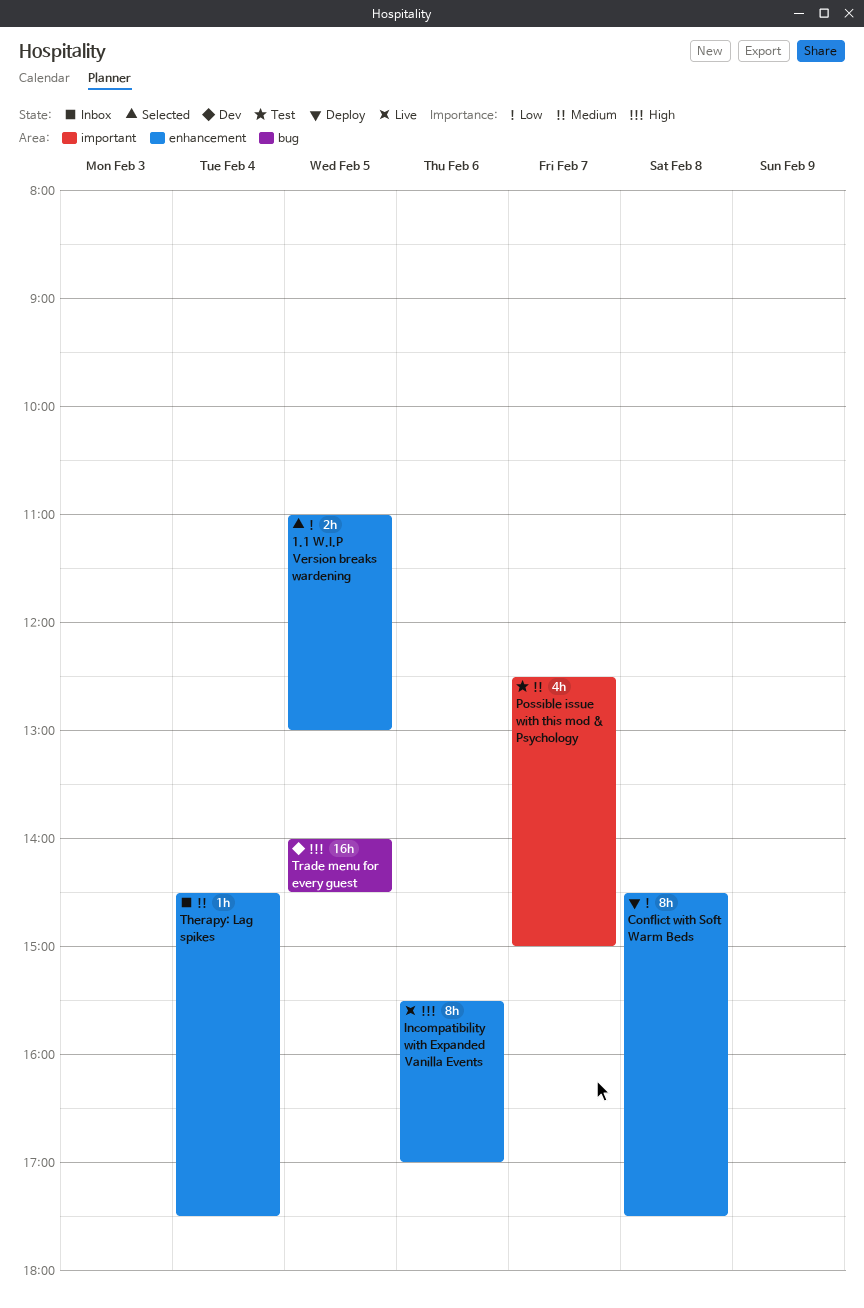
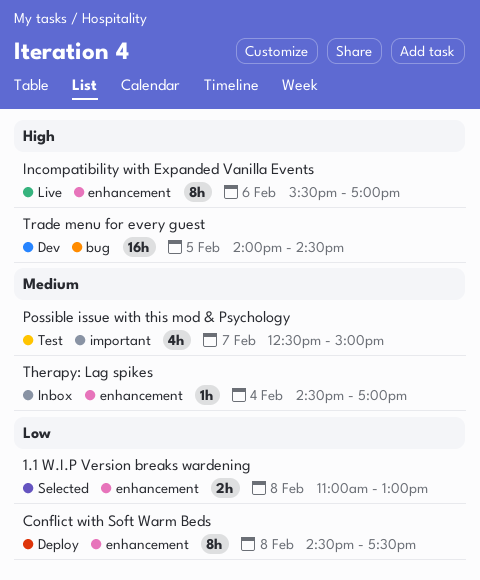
1.1 W.I.P Version breaks wardening, day: Feb 5 -> Feb 8
Therapy: Lag spikes, ends: 17:30 -> 17:00

